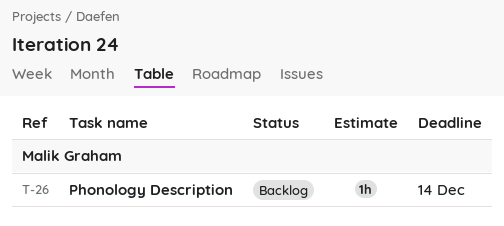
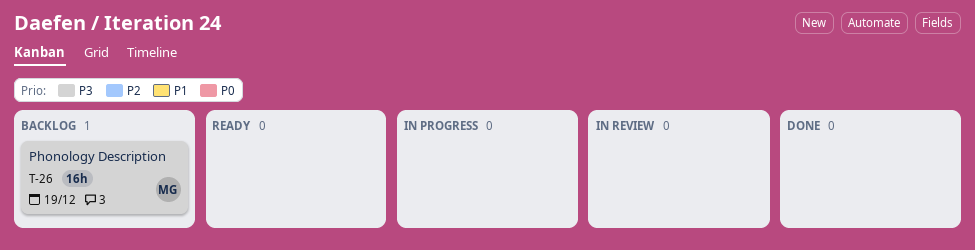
T-26, estimate: 1h -> 16h
T-26, due: Dec 14 -> Dec 19

